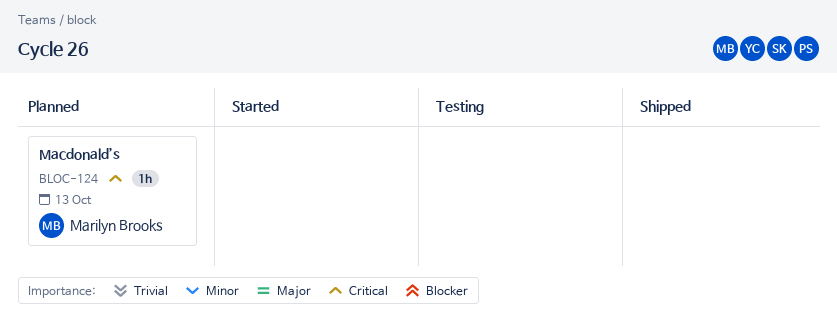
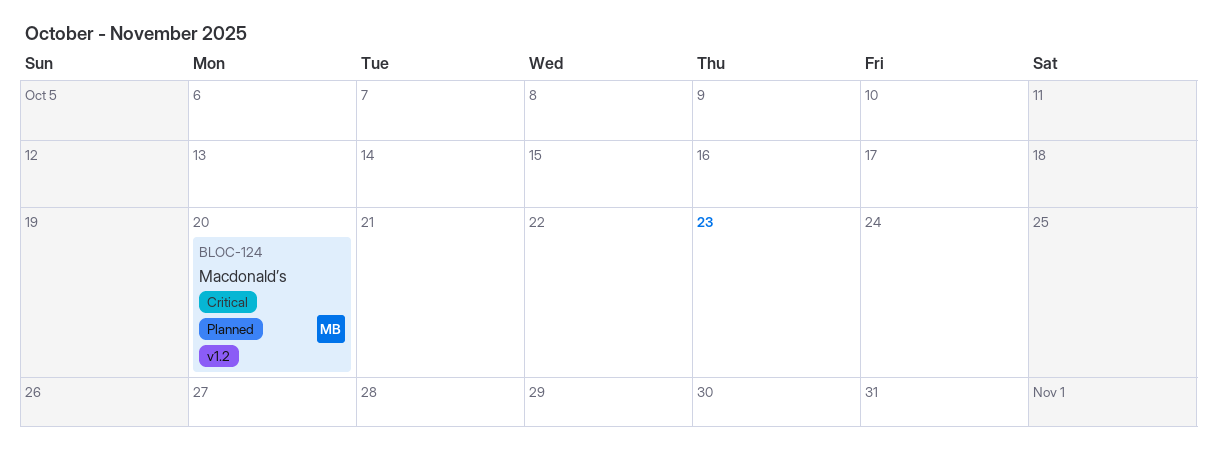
BLOC-124, due: Oct 13 -> Oct 20

